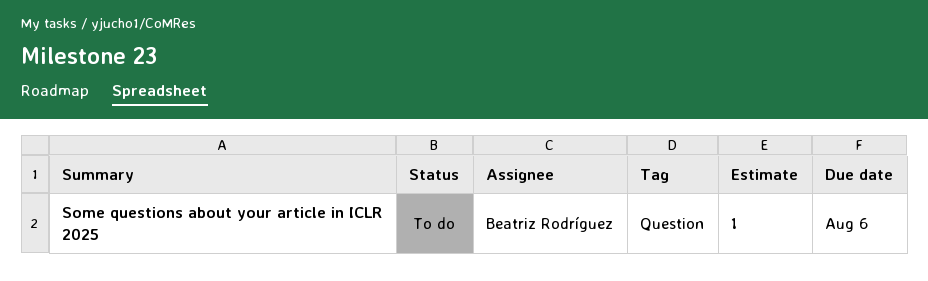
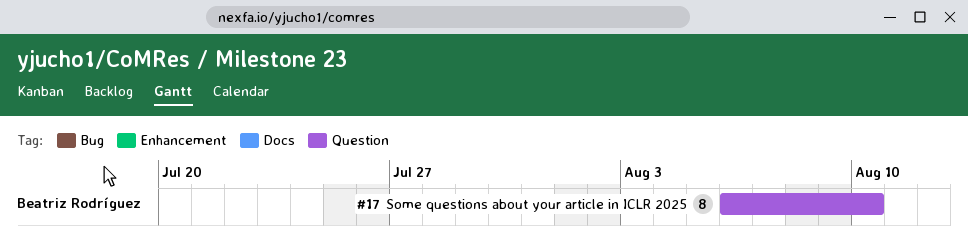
Some questions about your article in ICLR 2025, estimate: 1 -> 8
Some questions about your article in ICLR 2025, due: Aug 6 -> Aug 10

